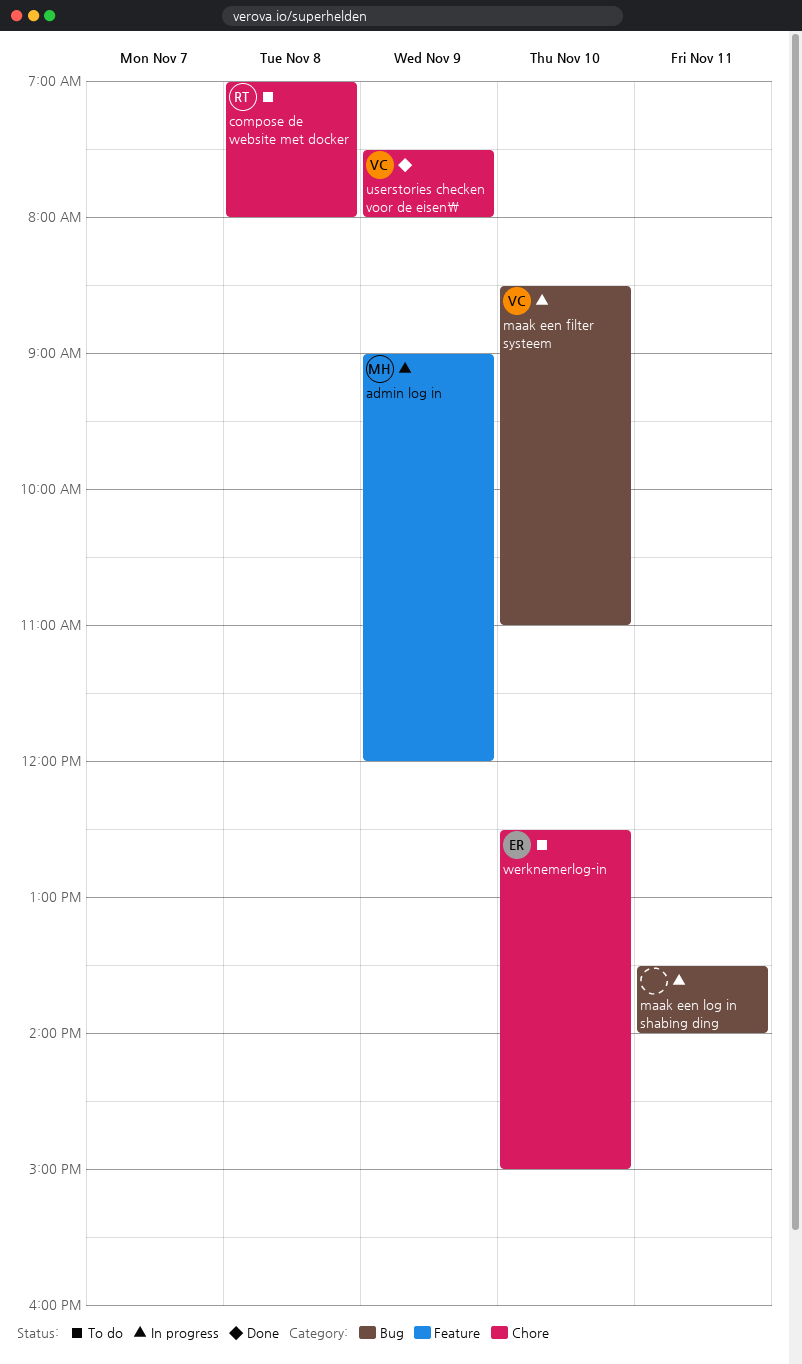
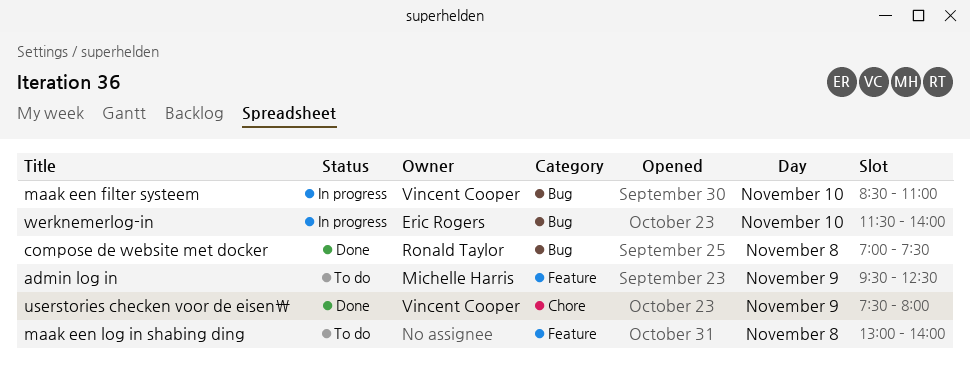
admin log in, status: In progress -> To do
admin log in, begins: 09:00 -> 09:30
admin log in, ends: 12:00 -> 12:30
compose de website met docker, status: To do -> Done
compose de website met docker, label: Chore -> Bug
compose de website met docker, ends: 08:00 -> 07:30
maak een log in shabing ding, status: In progress -> To do
maak een log in shabing ding, label: Bug -> Feature
maak een log in shabing ding, day: Nov 11 -> Nov 8
maak een log in shabing ding, begins: 13:30 -> 13:00
werknemerlog-in, status: To do -> In progress
werknemerlog-in, label: Chore -> Bug
werknemerlog-in, begins: 12:30 -> 11:30
werknemerlog-in, ends: 15:00 -> 14:00

